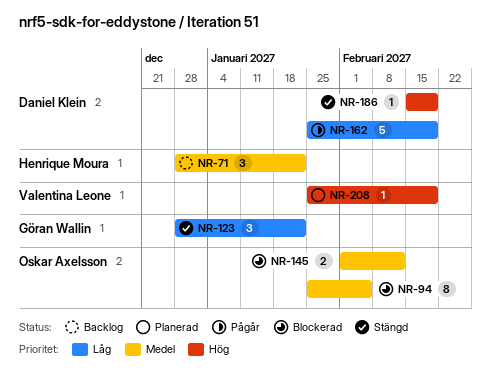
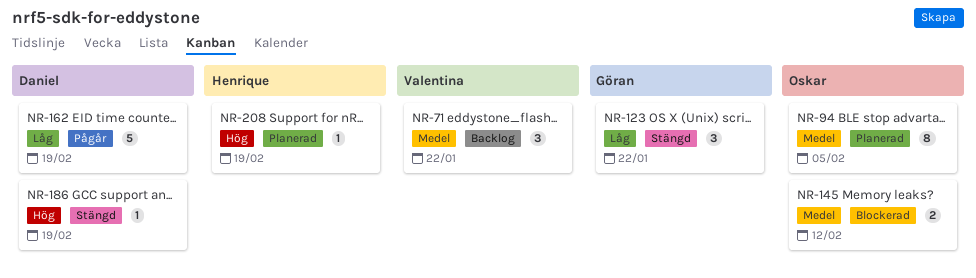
NR-71, owner: Henrique Moura -> Valentina Leone
NR-94, status: Blockerad -> Planerad
NR-208, owner: Valentina Leone -> Henrique Moura

